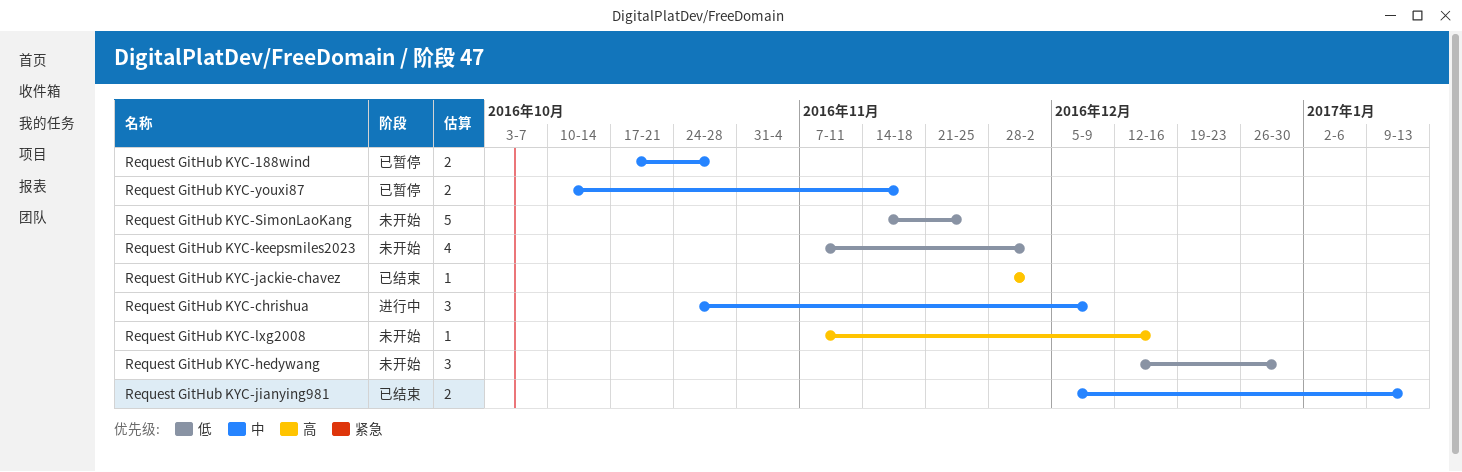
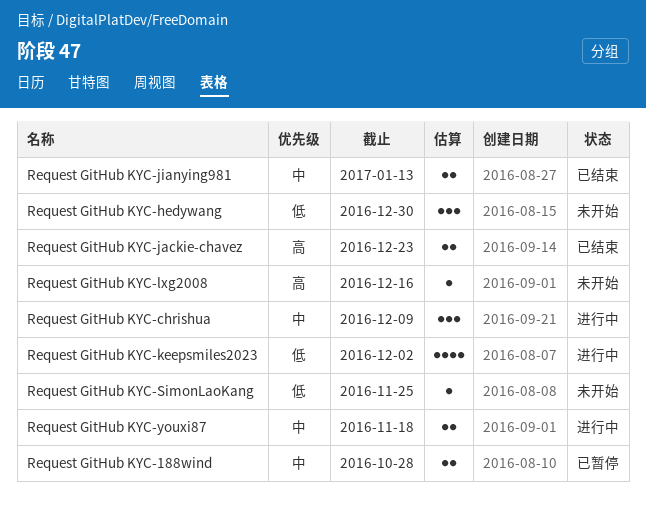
Request GitHub KYC-jackie-chavez, estimate: 1 -> 2
Request GitHub KYC-jackie-chavez, due: Dec 2 -> Dec 23
Request GitHub KYC-keepsmiles2023, status: 未开始 -> 进行中
Request GitHub KYC-SimonLaoKang, estimate: 5 -> 1
Request GitHub KYC-youxi87, status: 已暂停 -> 进行中

